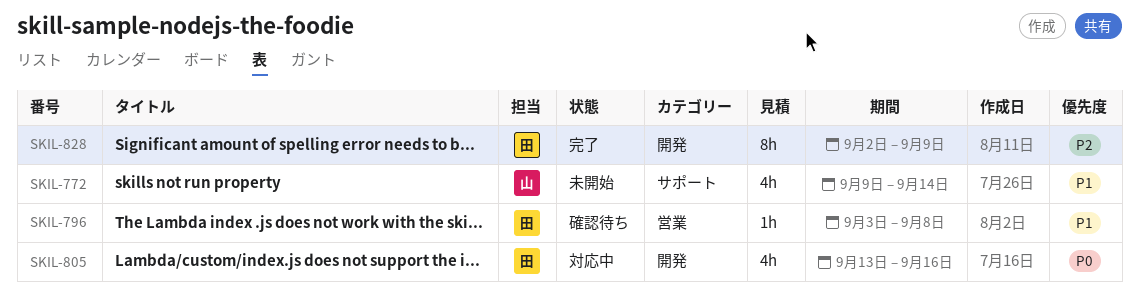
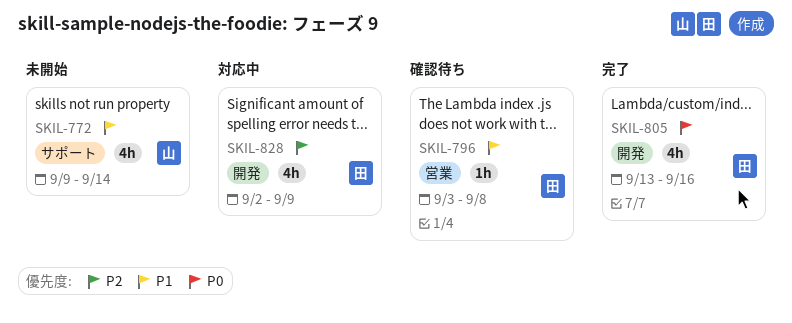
SKIL-805, status: 対応中 -> 完了
SKIL-828, status: 完了 -> 対応中
SKIL-828, estimate: 8h -> 4h

